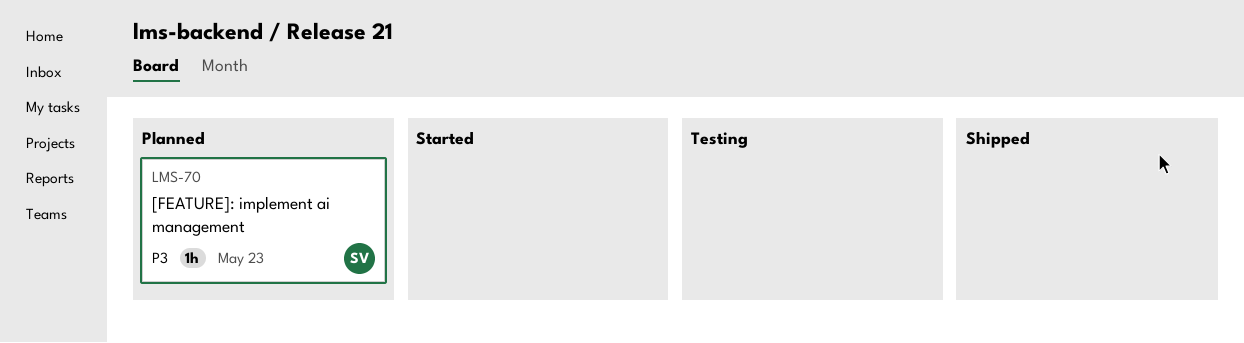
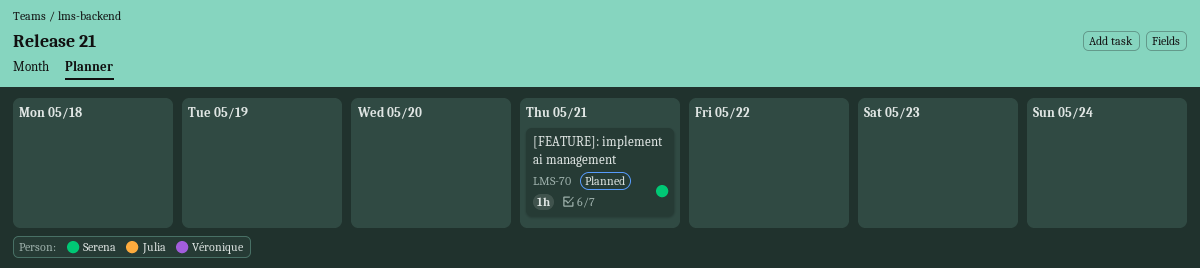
LMS-70, due: May 23 -> May 21

